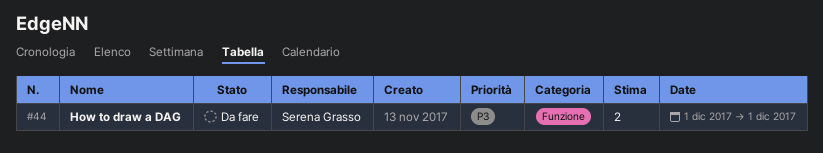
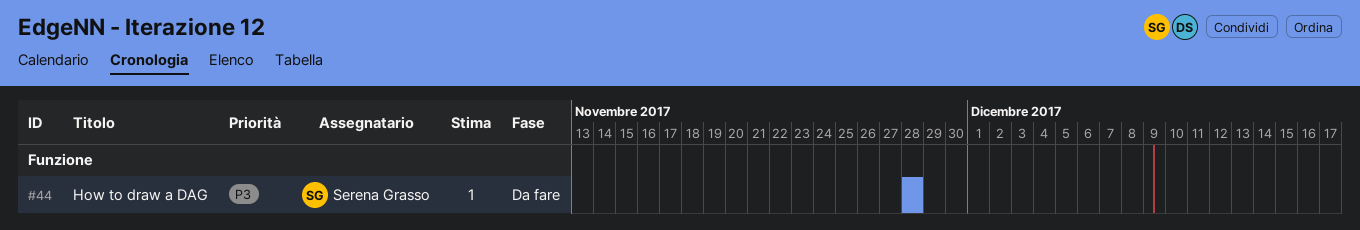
#44, estimate: 2 -> 1
#44, start: Dec 1 -> Nov 28
#44, due: Dec 1 -> Nov 28

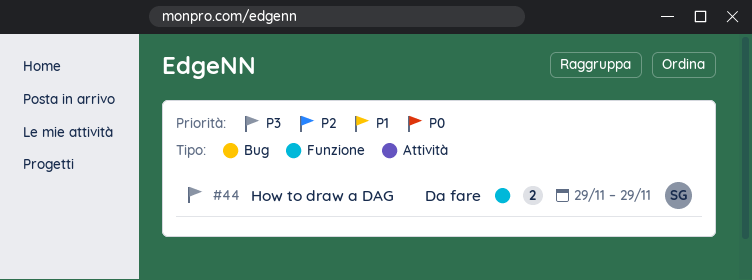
#44, estimate: 1 -> 2
#44, start: Nov 28 -> Nov 29
#44, due: Nov 28 -> Nov 29

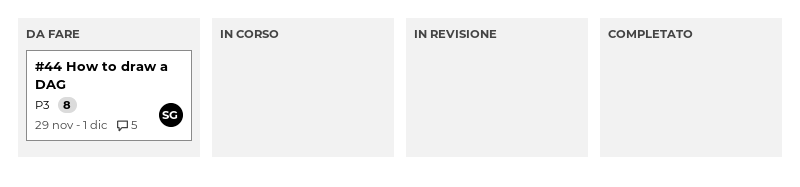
#44, estimate: 2 -> 8
#44, due: Nov 29 -> Dec 1

